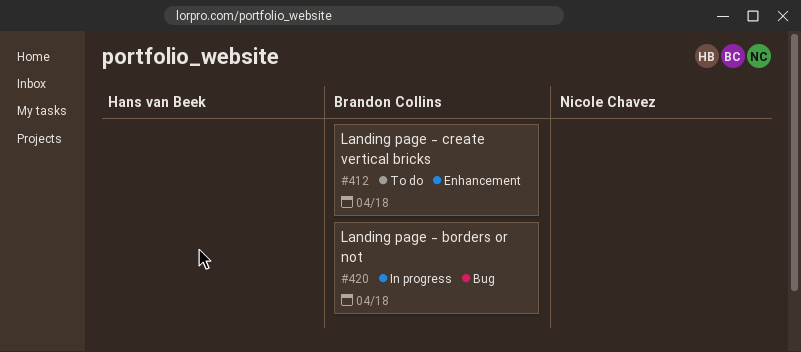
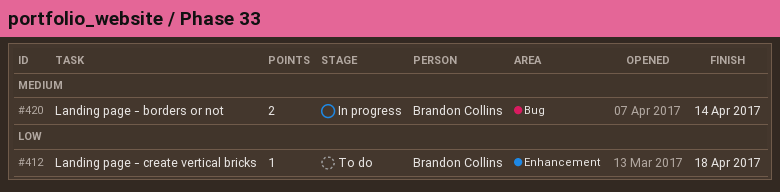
#420, due: Apr 18 -> Apr 14

